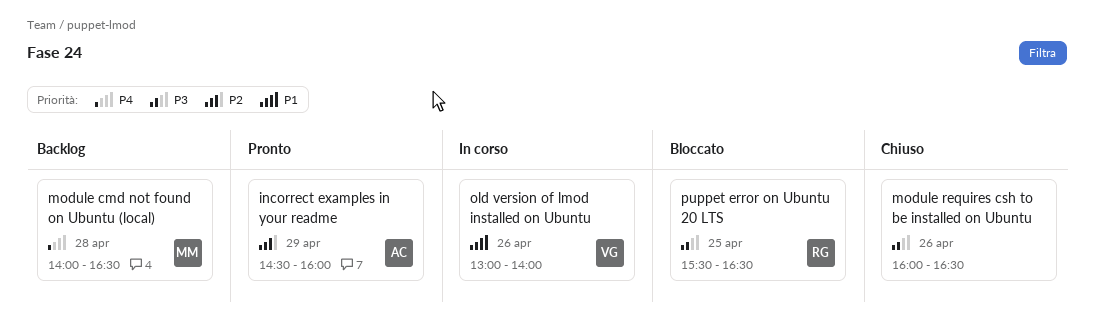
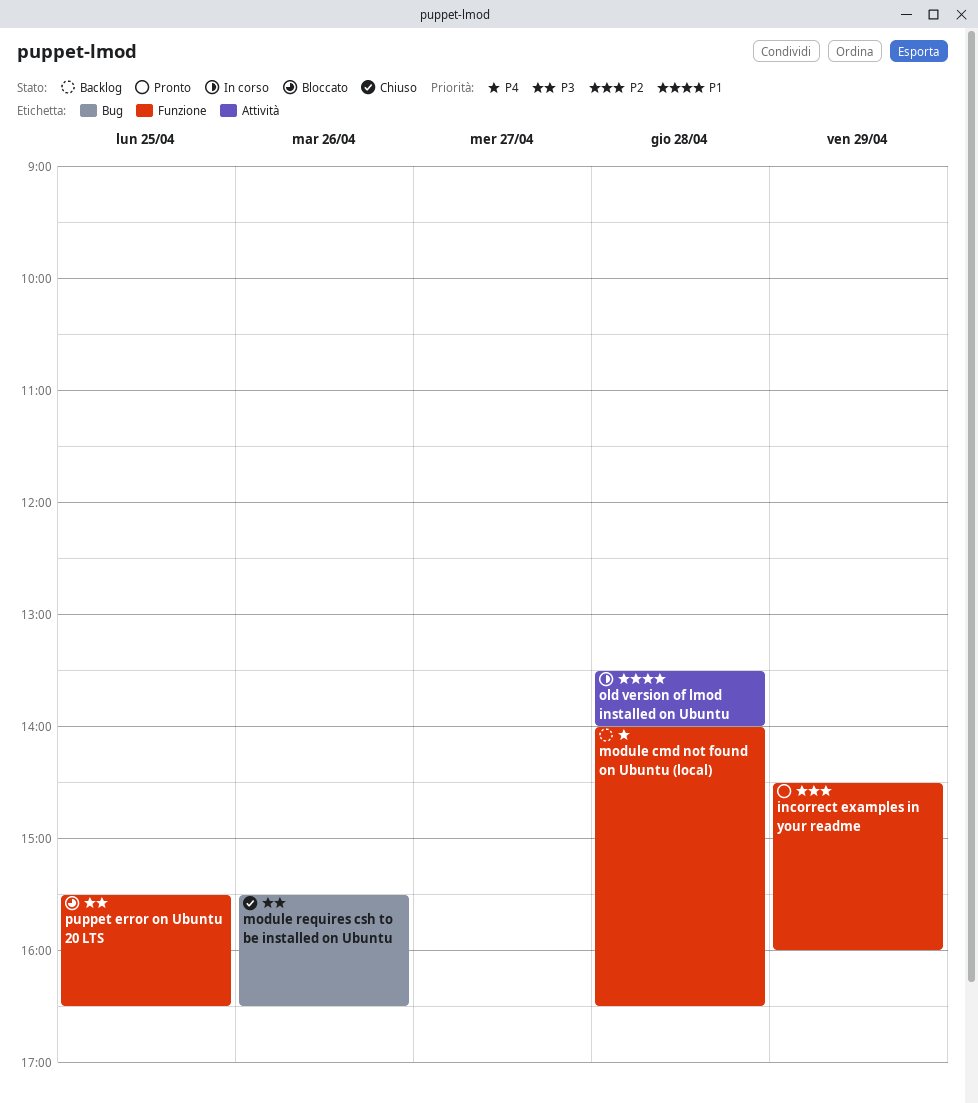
module requires csh to be installed on Ubuntu, begins: 16:00 -> 15:30
old version of lmod installed on Ubuntu, day: Apr 26 -> Apr 28
old version of lmod installed on Ubuntu, begins: 13:00 -> 13:30

